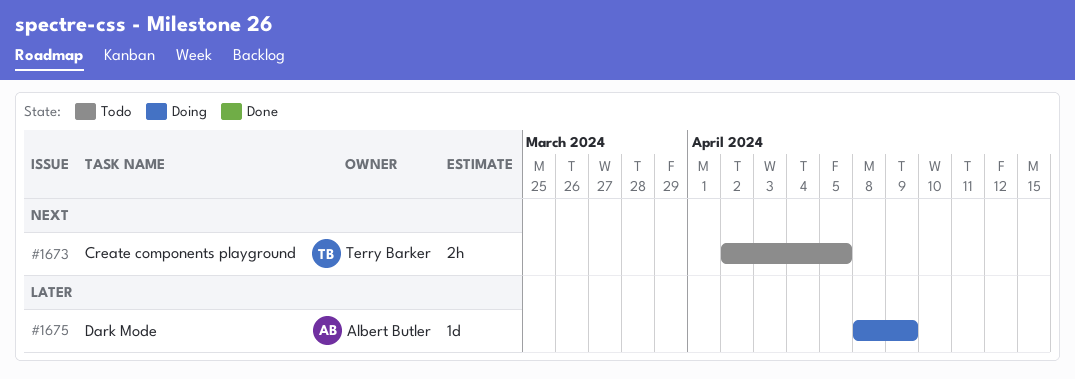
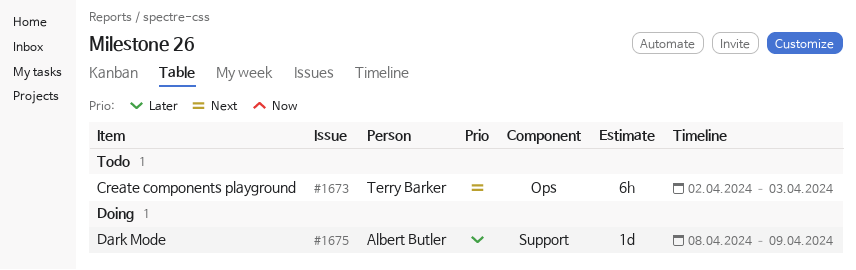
#1673, estimate: 2h -> 6h
#1673, due: Apr 5 -> Apr 3

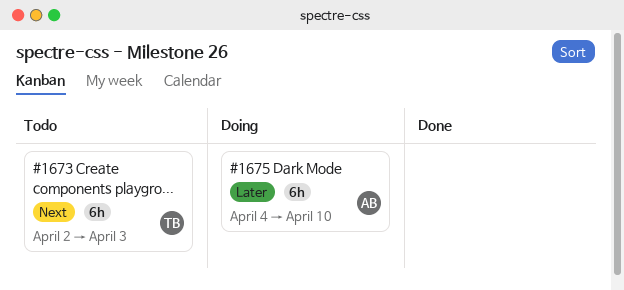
#1675, estimate: 1d -> 6h
#1675, start: Apr 8 -> Apr 4
#1675, due: Apr 9 -> Apr 10

